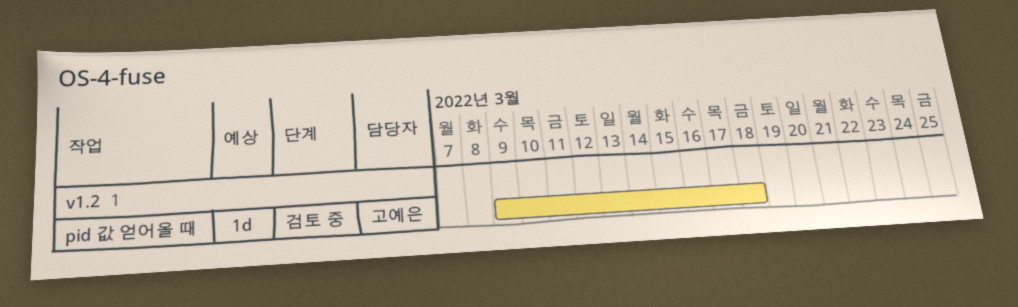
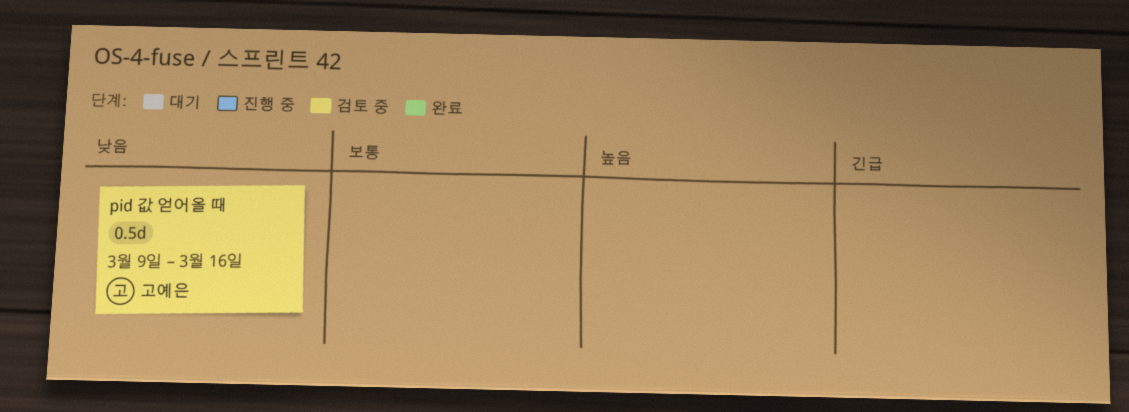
pid 값 얻어올 때, estimate: 1d -> 0.5d
pid 값 얻어올 때, due: Mar 18 -> Mar 16

